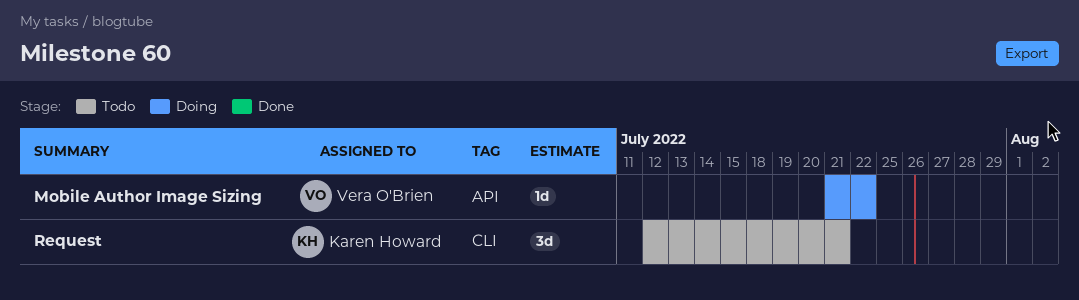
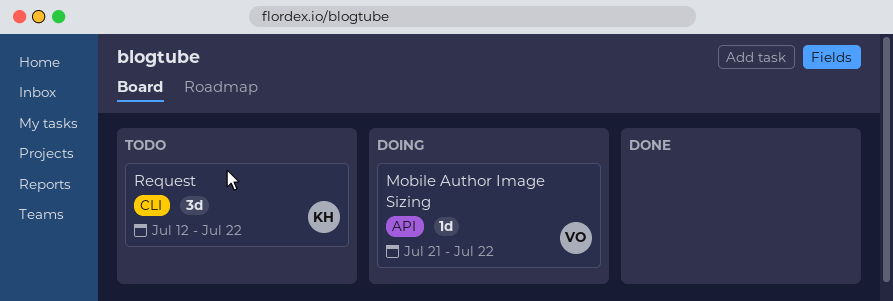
Request, due: Jul 21 -> Jul 22

